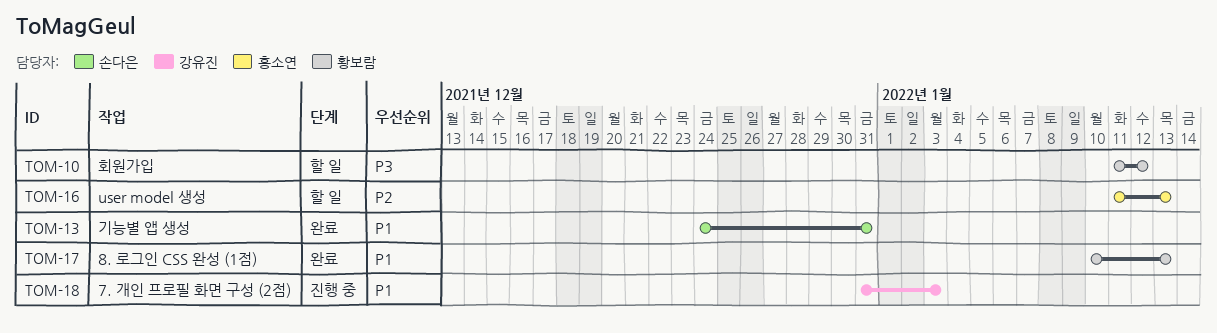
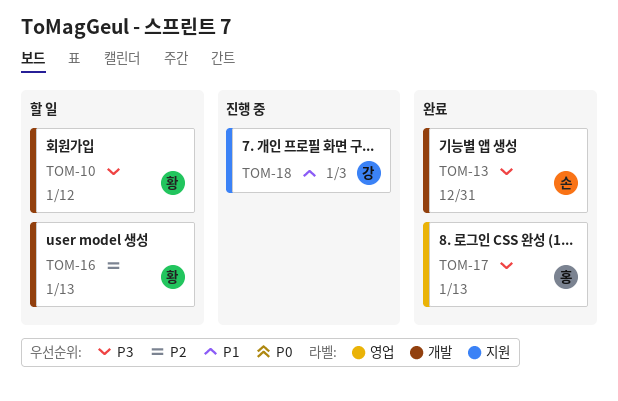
TOM-13, priority: P1 -> P3
TOM-16, owner: 홍소연 -> 황보람
TOM-17, owner: 황보람 -> 홍소연
TOM-17, priority: P1 -> P3

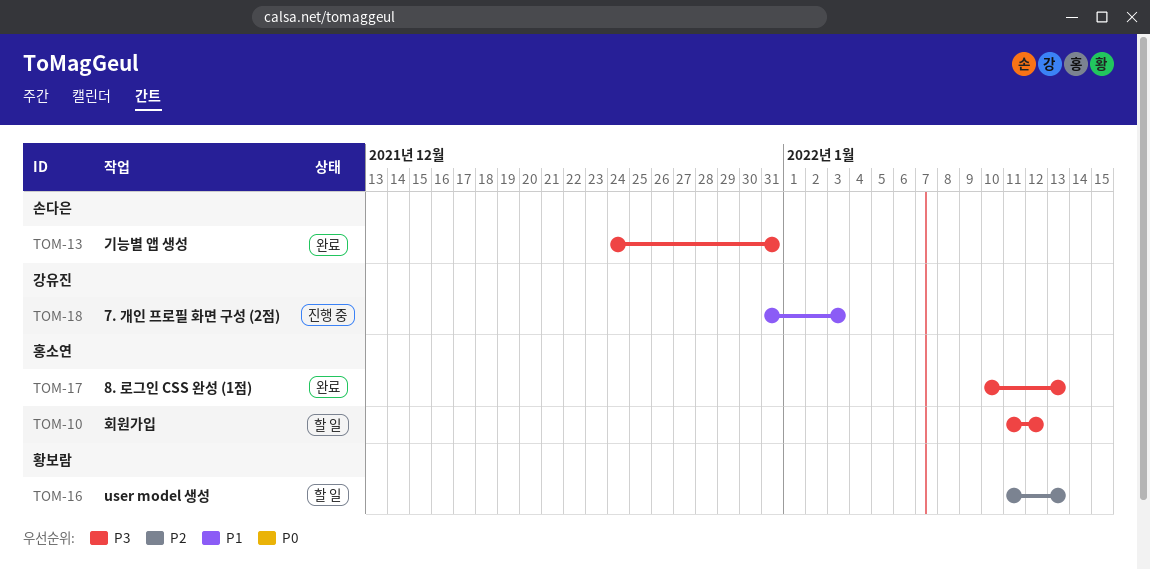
TOM-10, owner: 황보람 -> 홍소연

